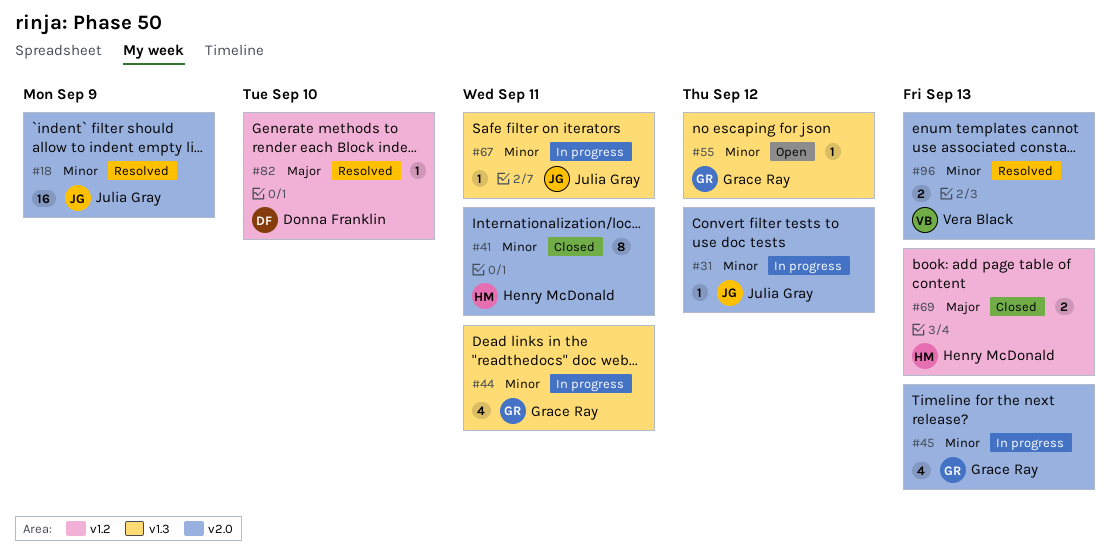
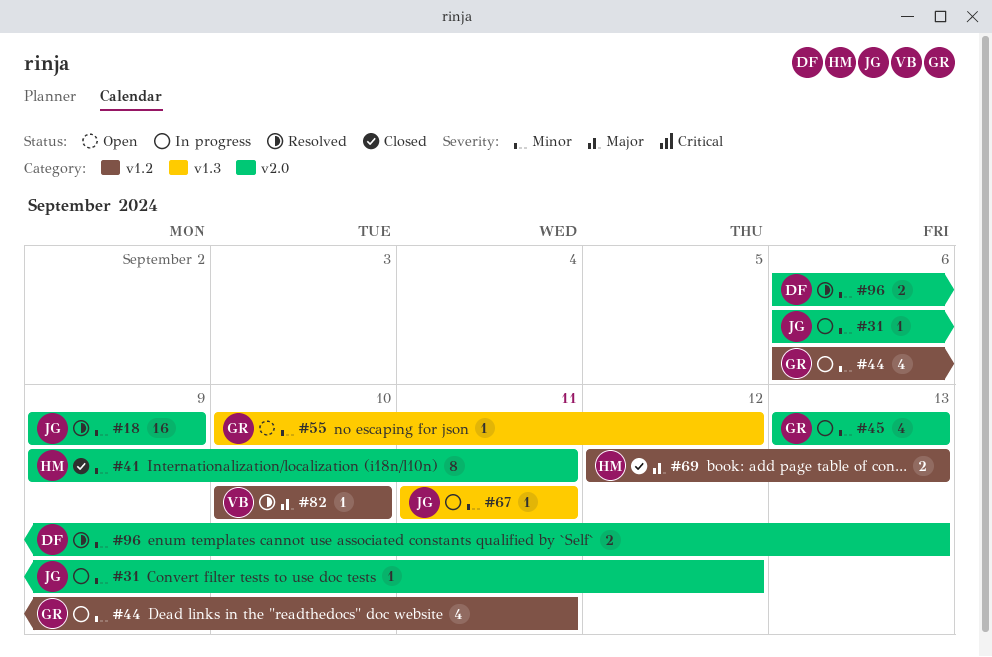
#44, label: v1.3 -> v1.2
#82, owner: Donna Franklin -> Vera Black
#96, owner: Vera Black -> Donna Franklin

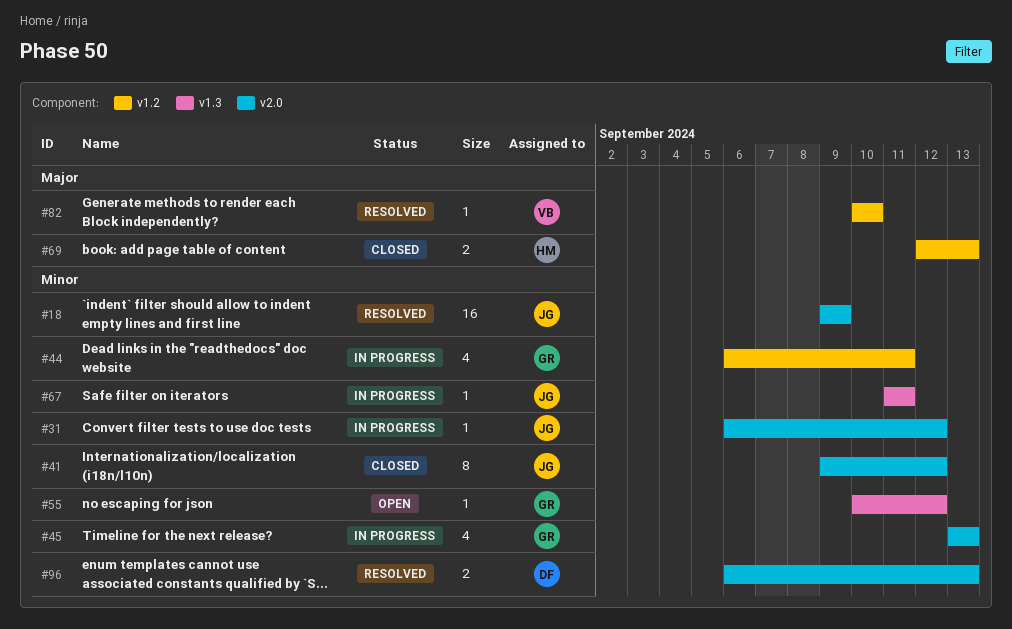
#41, owner: HM -> JG
#41, due: Sep 11 -> Sep 12

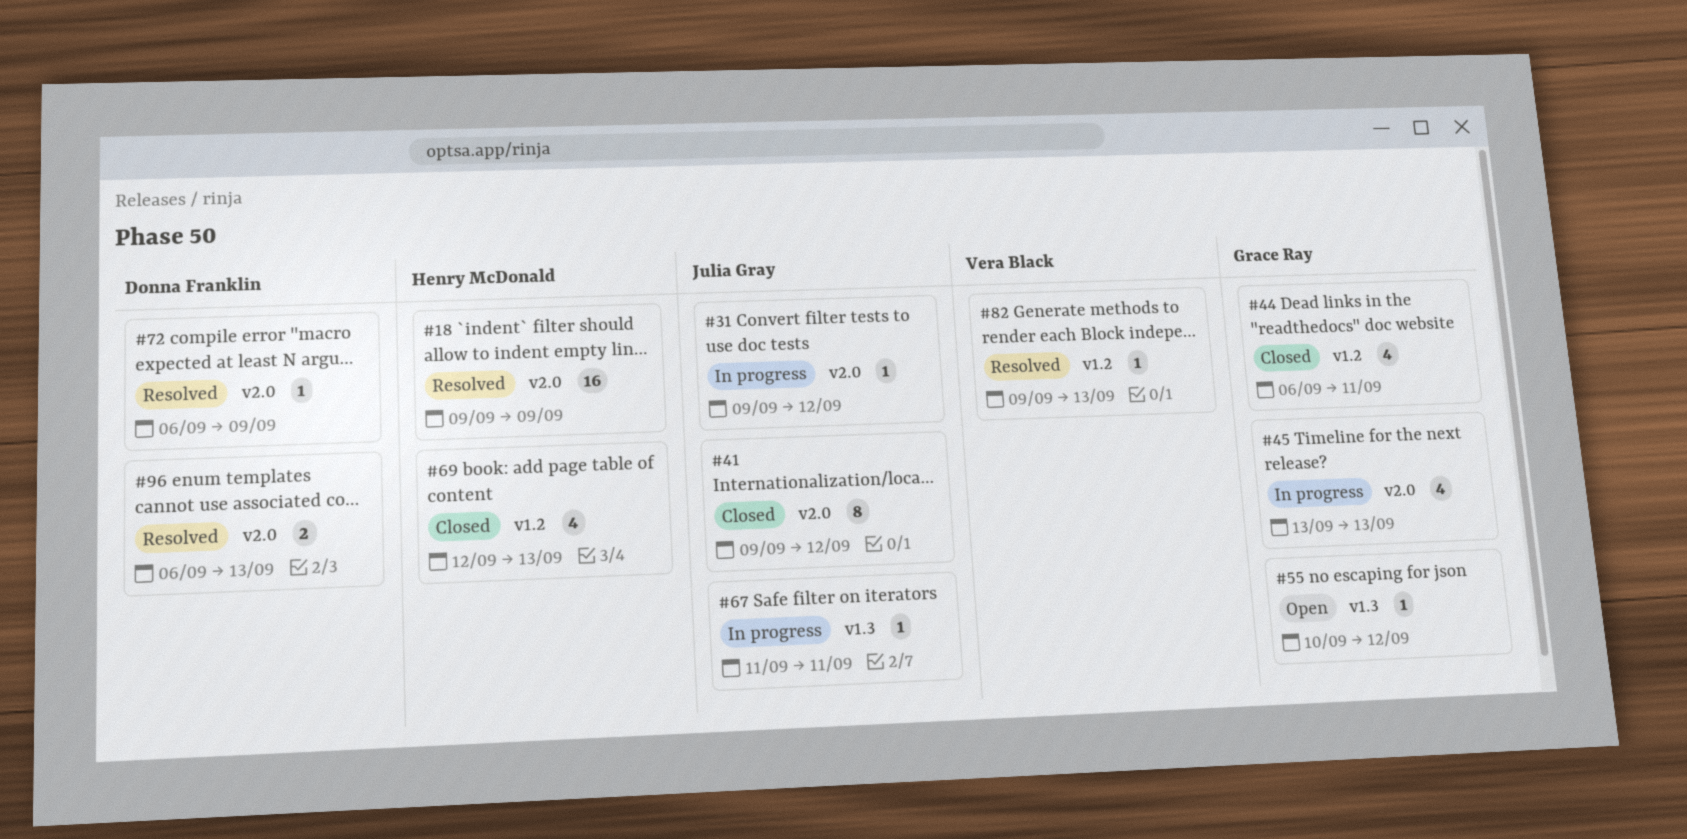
#18, owner: Julia Gray -> Henry McDonald
#31, start: Sep 6 -> Sep 9
#44, status: In progress -> Closed
#69, estimate: 2 -> 4
#72: none -> present
#82, start: Sep 10 -> Sep 9
#82, due: Sep 10 -> Sep 13

